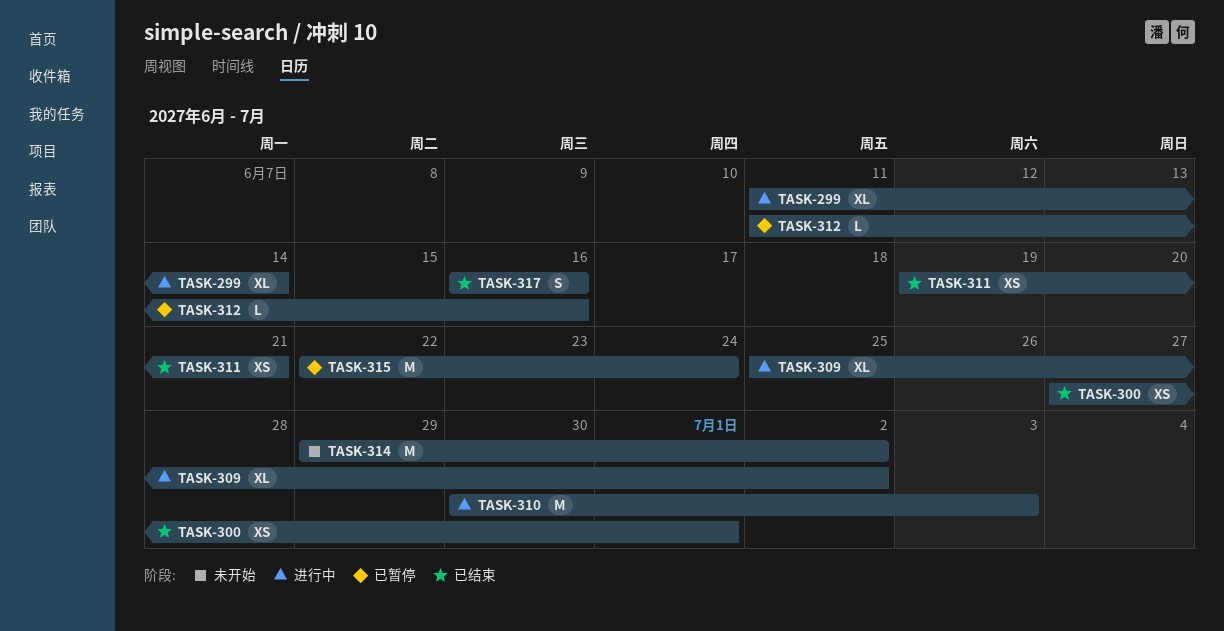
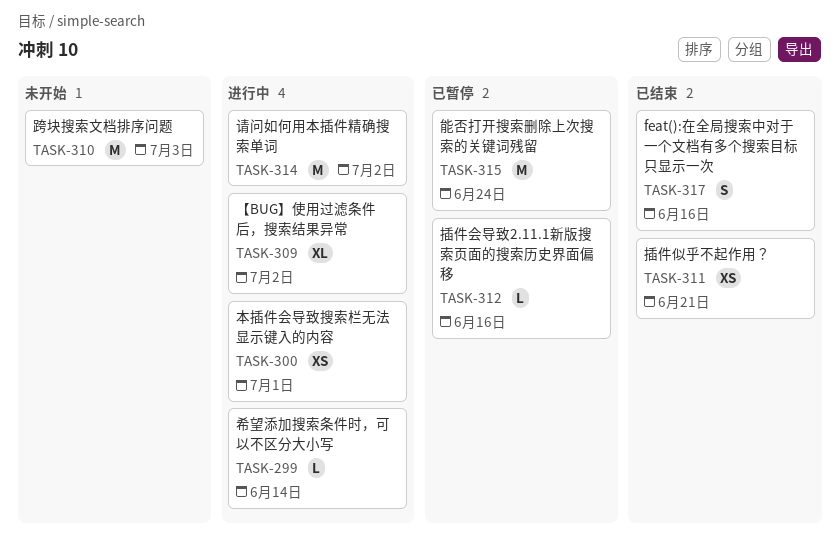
TASK-299, estimate: XL -> L
TASK-300, status: 已结束 -> 进行中
TASK-310, status: 进行中 -> 未开始
TASK-314, status: 未开始 -> 进行中

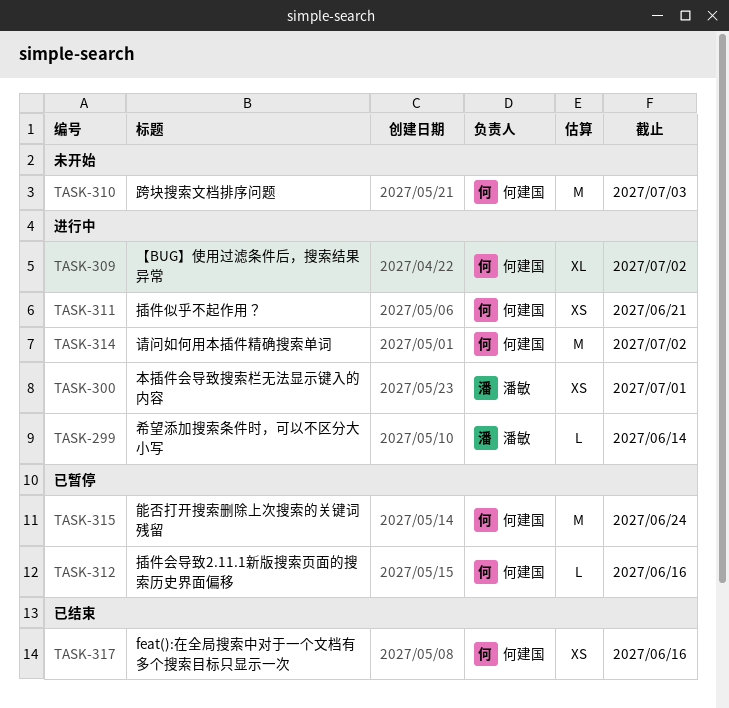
TASK-311, status: 已结束 -> 进行中
TASK-317, estimate: S -> XS

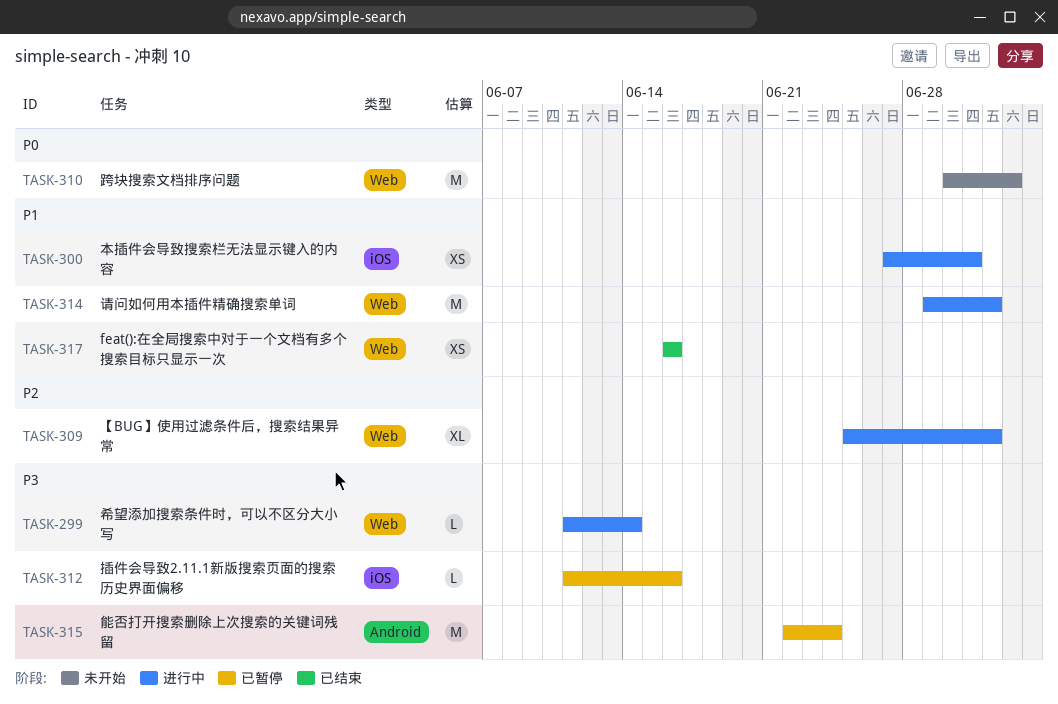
TASK-311: present -> none

